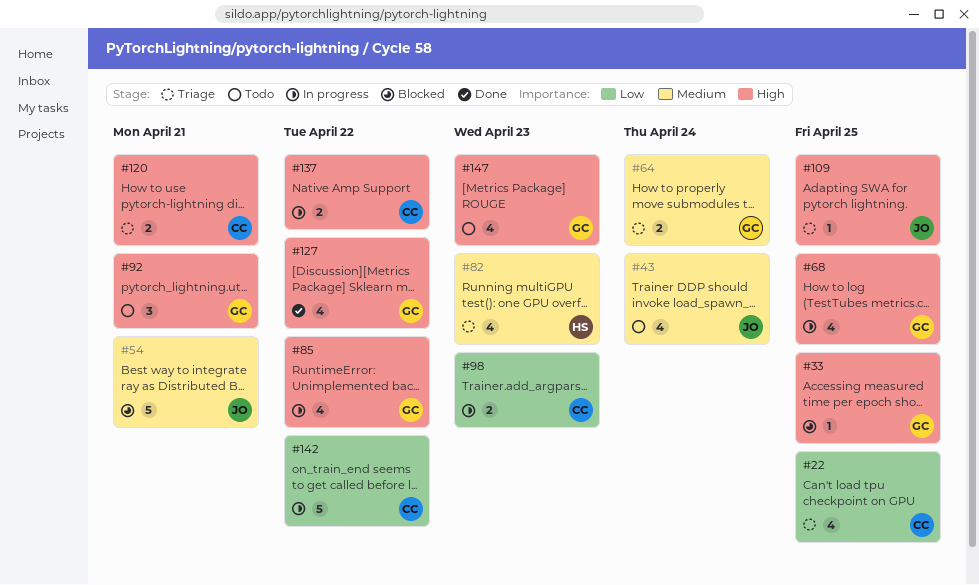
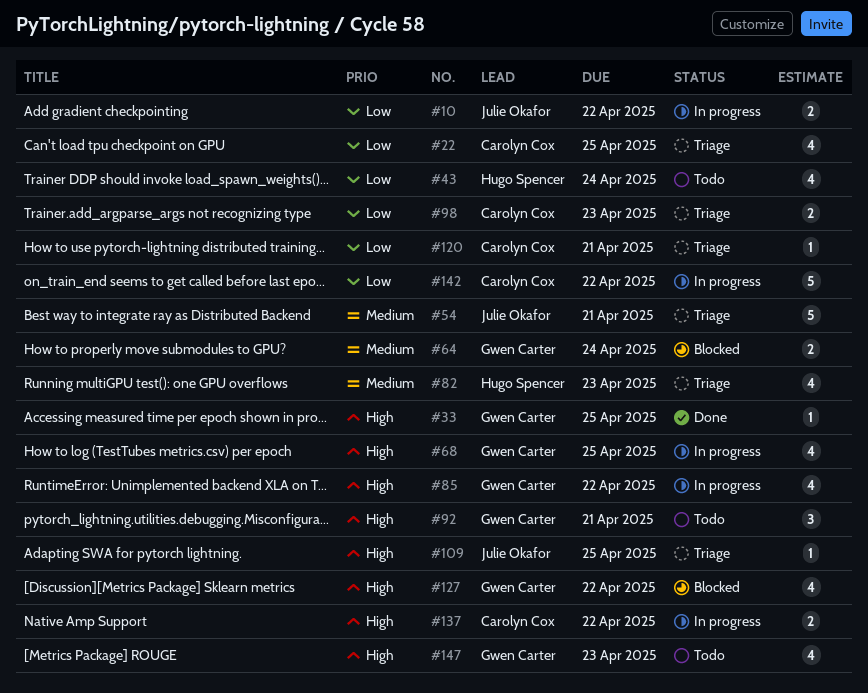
#10: none -> present
#33, status: Blocked -> Done
#43, owner: Julie Okafor -> Hugo Spencer
#43, priority: Medium -> Low
#54, status: Blocked -> Triage
#64, status: Triage -> Blocked
#98, status: In progress -> Triage
#120, priority: High -> Low
#120, estimate: 2 -> 1
#127, status: Done -> Blocked

